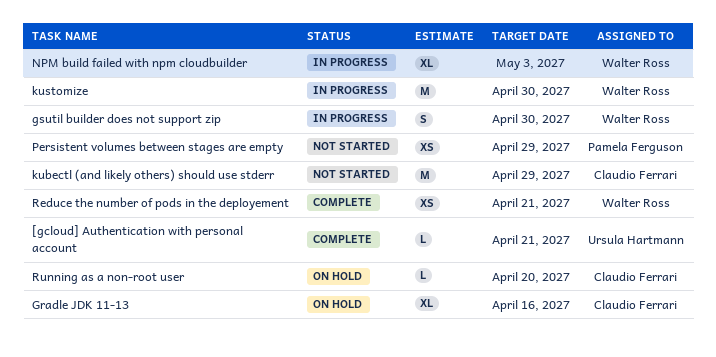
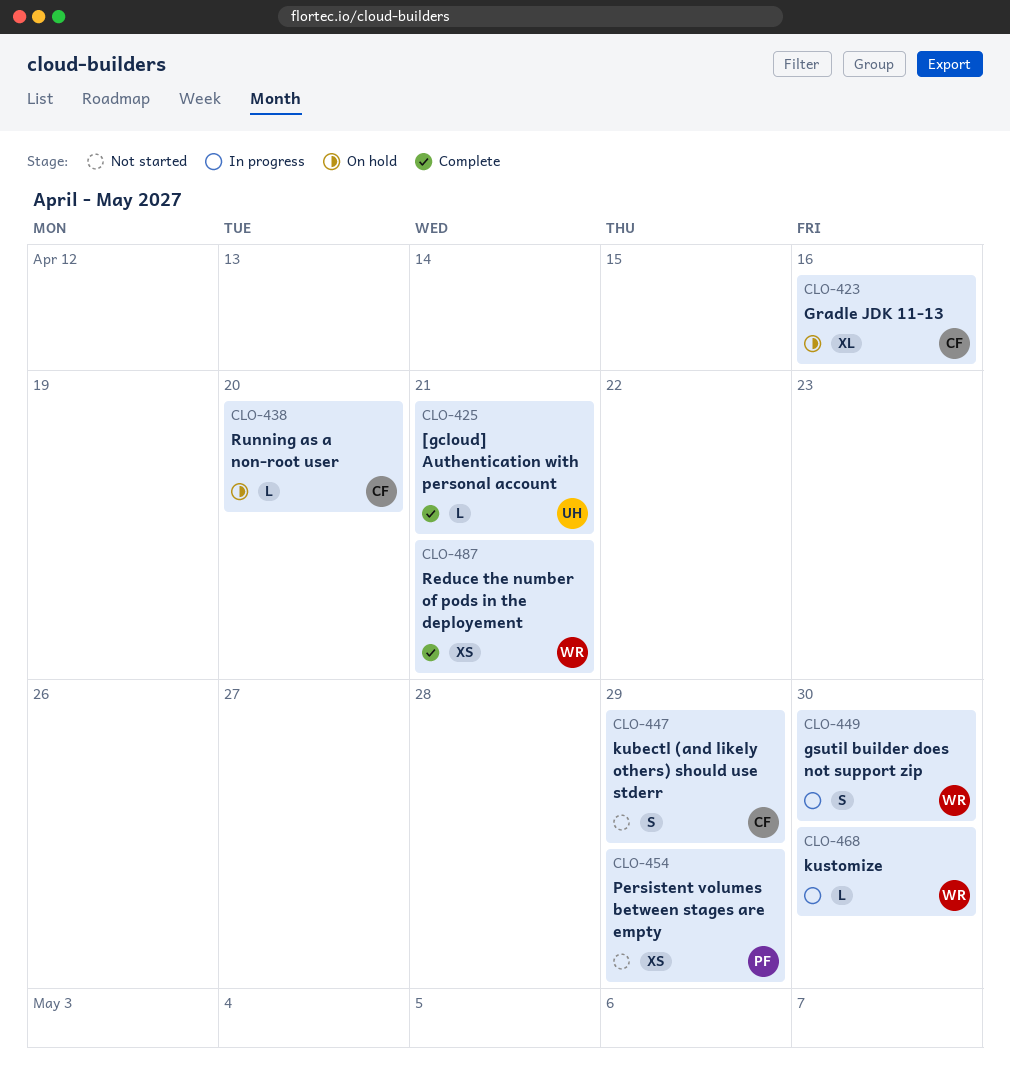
kubectl (and likely others) should use stderr, estimate: M -> S
kustomize, estimate: M -> L
NPM build failed with npm cloudbuilder: present -> none

